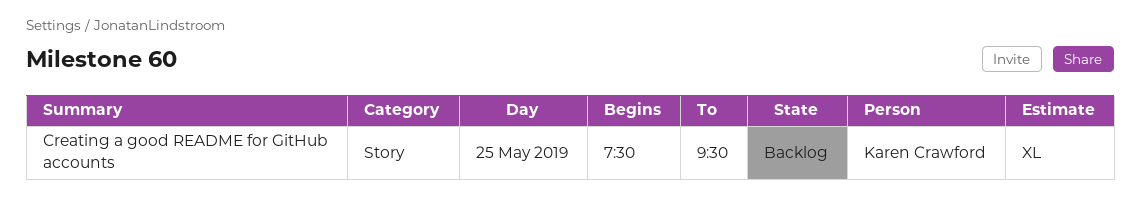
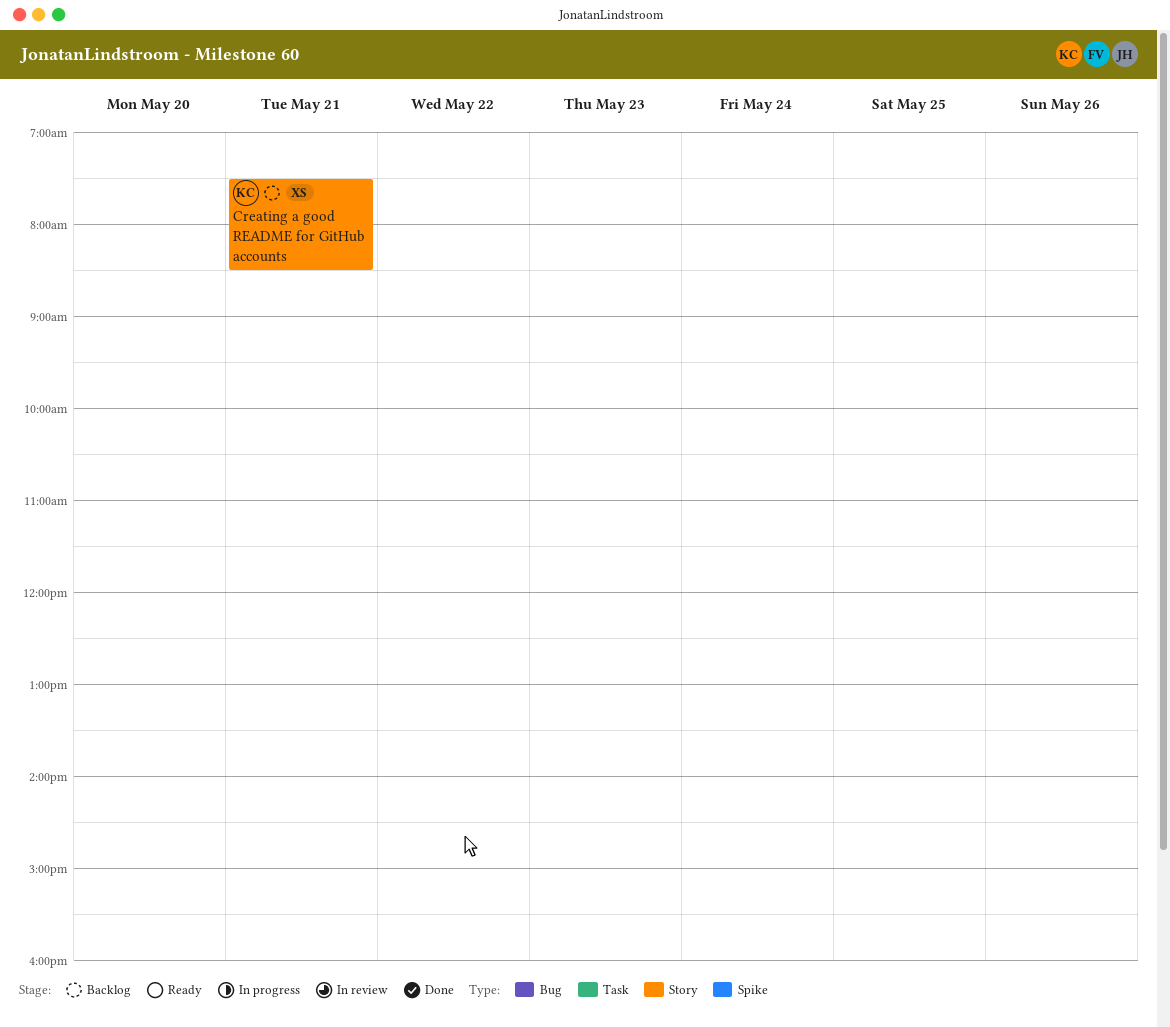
Creating a good README for GitHub accounts, estimate: XL -> XS
Creating a good README for GitHub accounts, day: May 25 -> May 21
Creating a good README for GitHub accounts, ends: 09:30 -> 08:30

